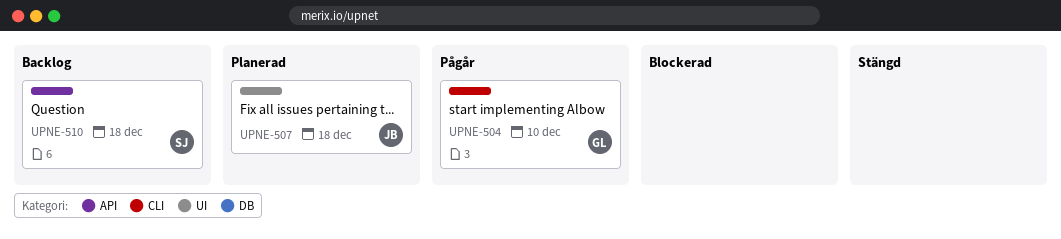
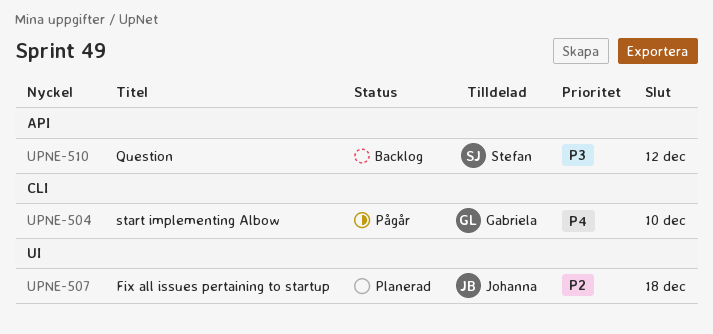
UPNE-510, due: Dec 18 -> Dec 12

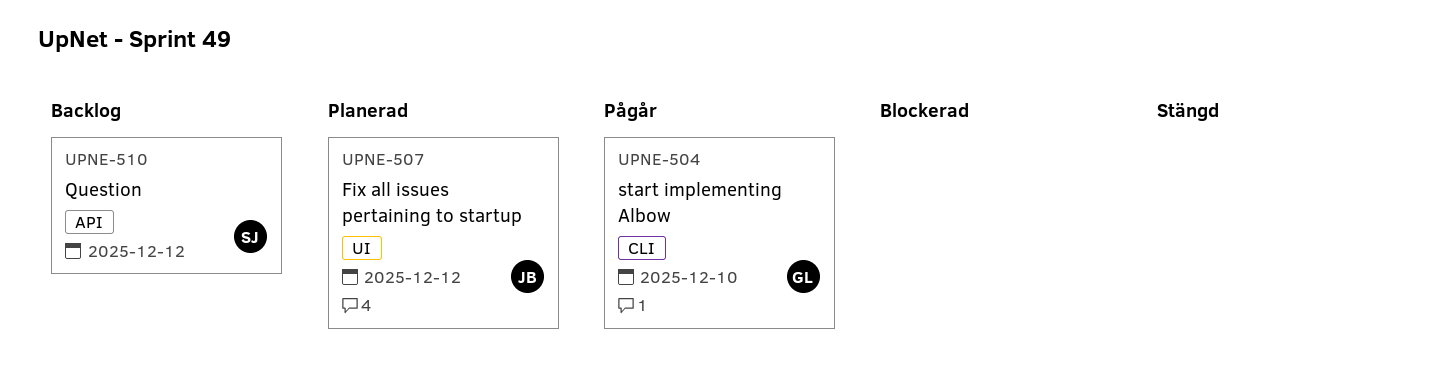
UPNE-507, due: Dec 18 -> Dec 12

